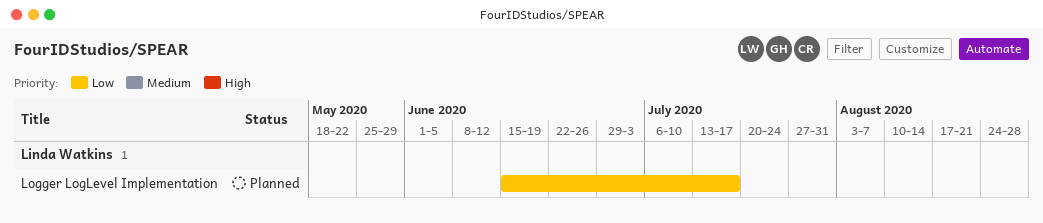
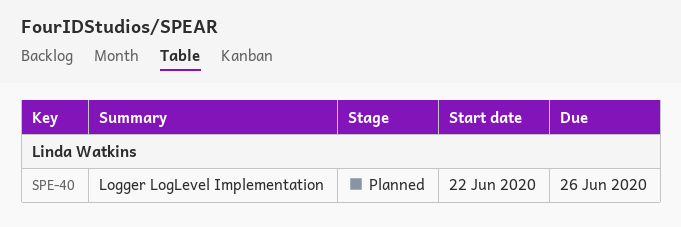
Logger LogLevel Implementation, start: Jun 15 -> Jun 22
Logger LogLevel Implementation, due: Jul 17 -> Jun 26

